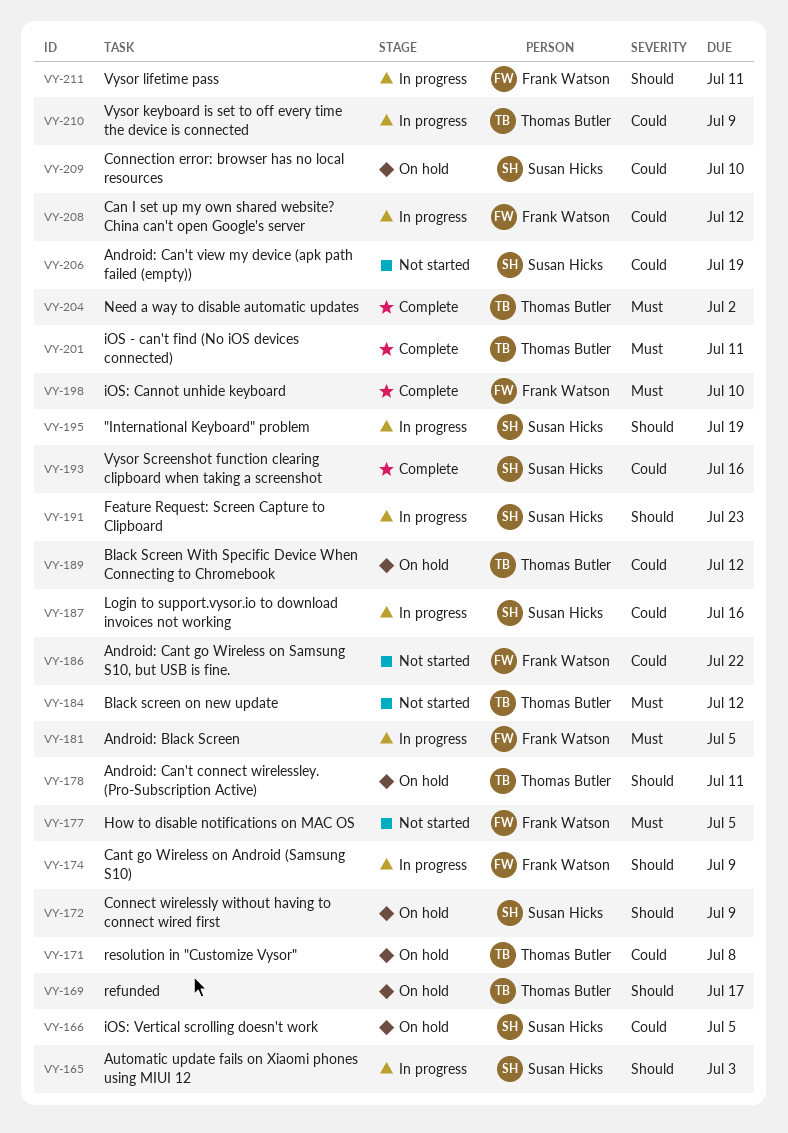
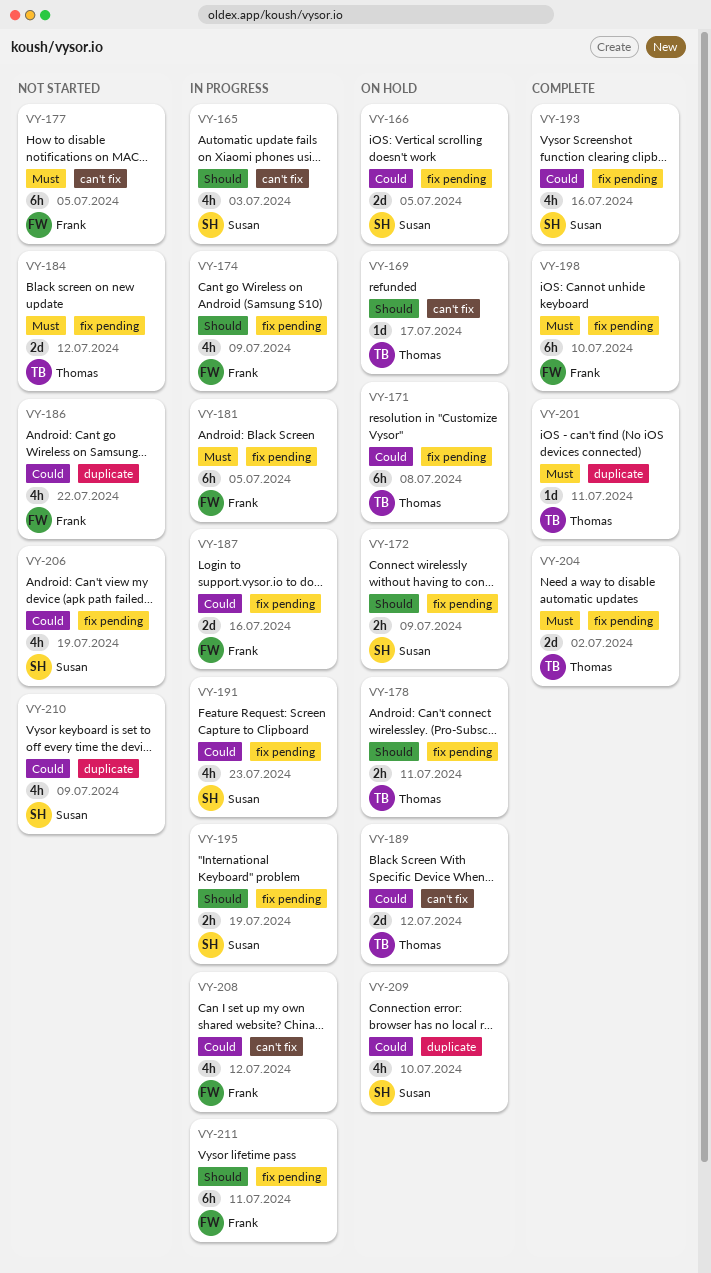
VY-187, owner: Susan Hicks -> Frank Watson
VY-191, priority: Should -> Could
VY-210, status: In progress -> Not started
VY-210, owner: Thomas Butler -> Susan Hicks

